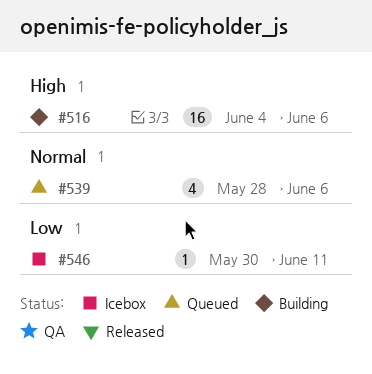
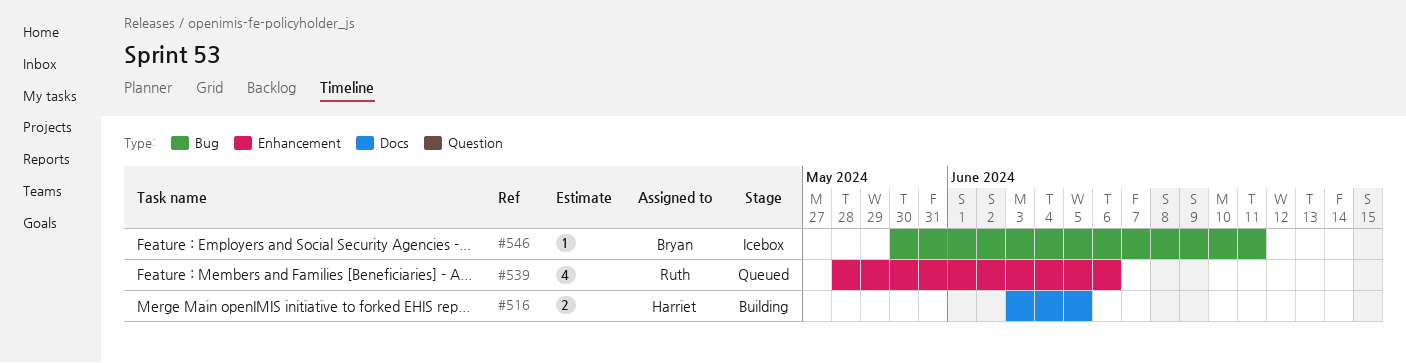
#516, estimate: 16 -> 2
#516, start: Jun 4 -> Jun 3
#516, due: Jun 6 -> Jun 5

